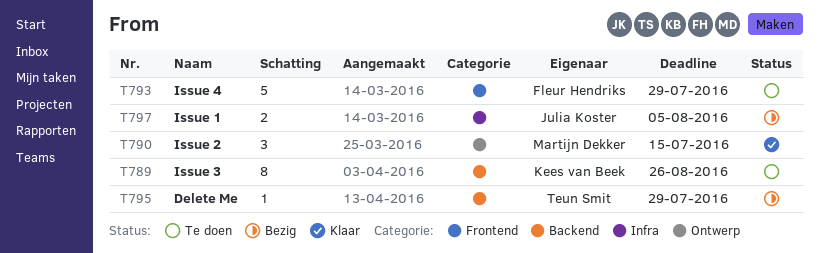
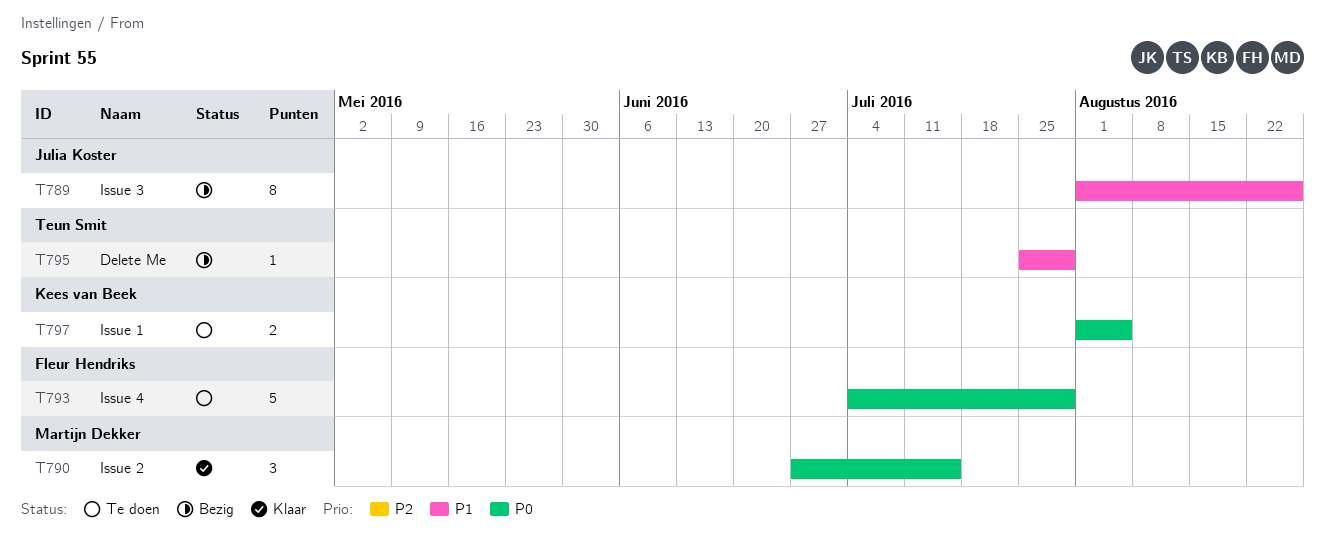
T789, status: Te doen -> Bezig
T789, owner: Kees van Beek -> Julia Koster
T797, status: Bezig -> Te doen
T797, owner: Julia Koster -> Kees van Beek

